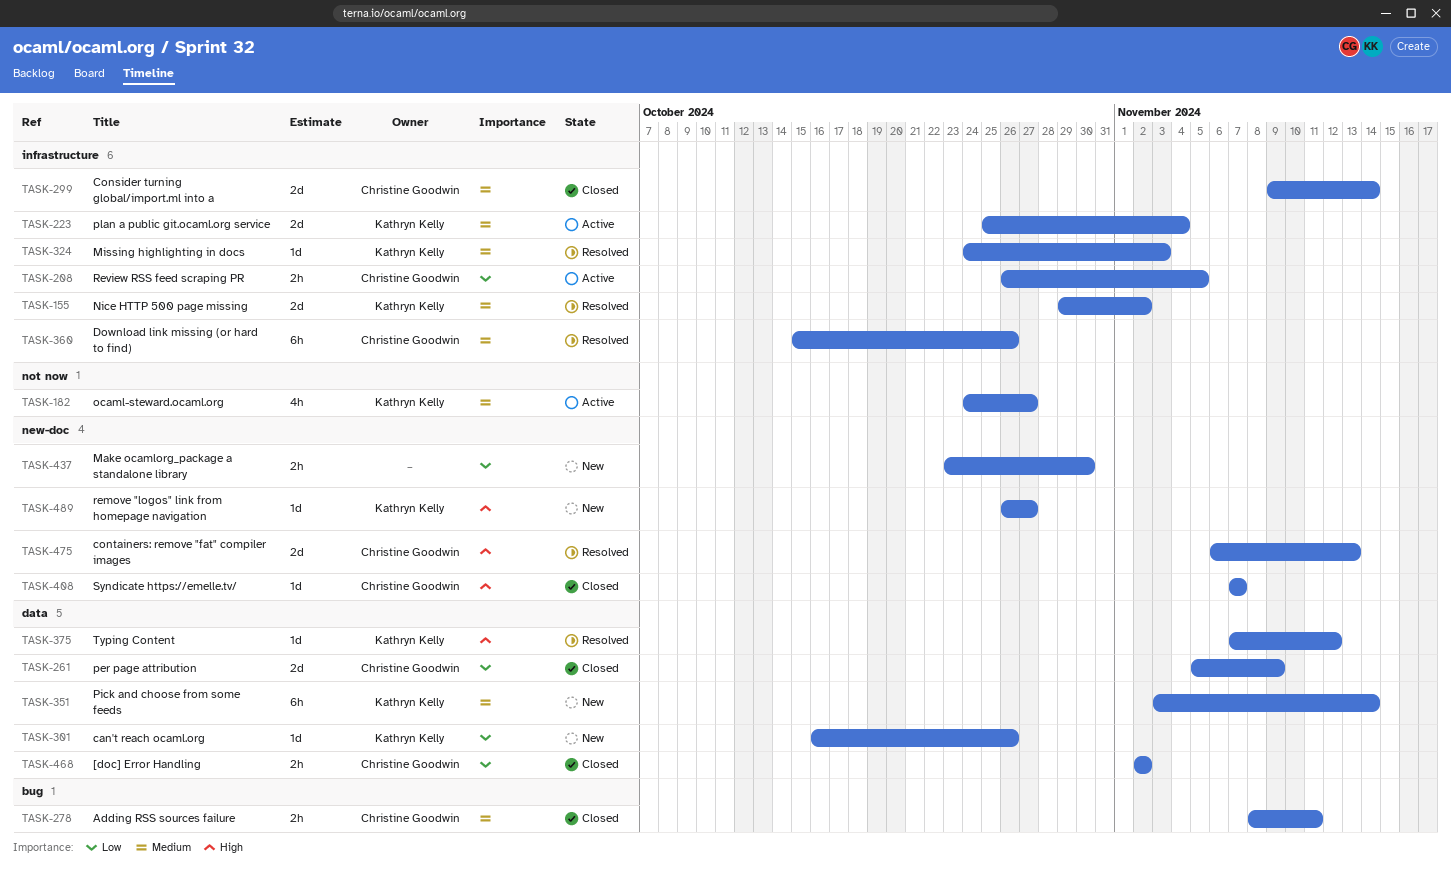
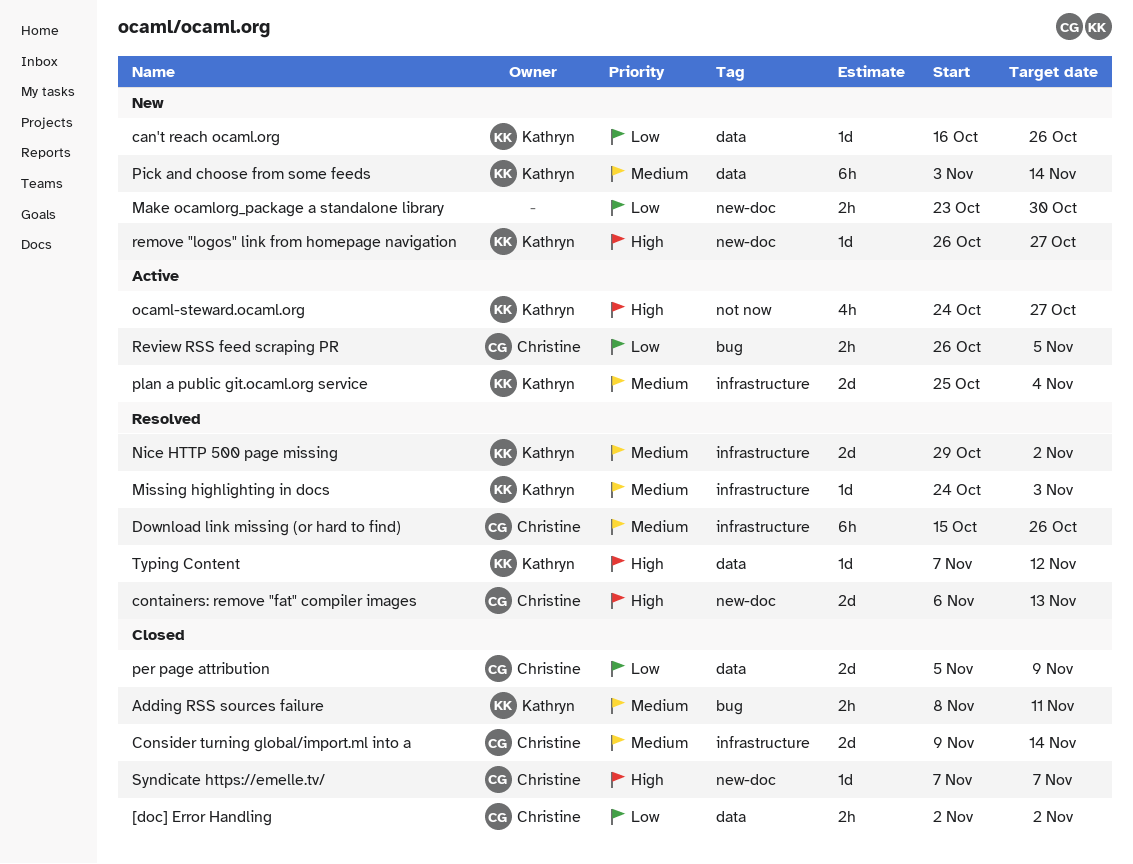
Adding RSS sources failure, owner: Christine Goodwin -> Kathryn Kelly
ocaml-steward.ocaml.org, priority: Medium -> High
Review RSS feed scraping PR, label: infrastructure -> bug

